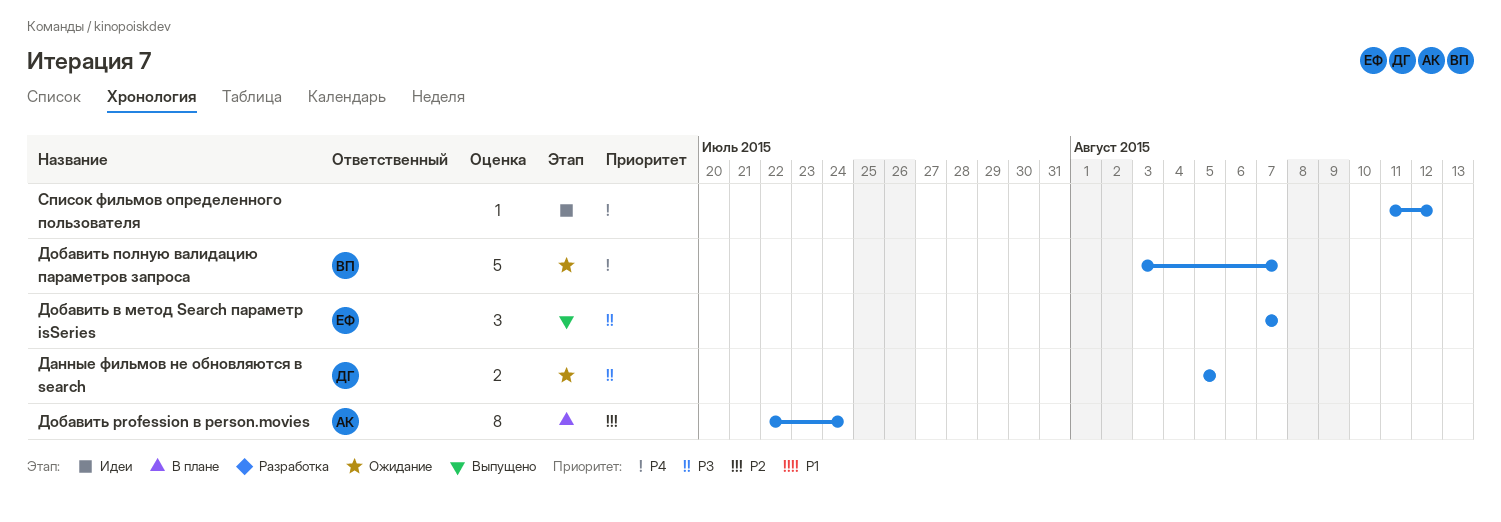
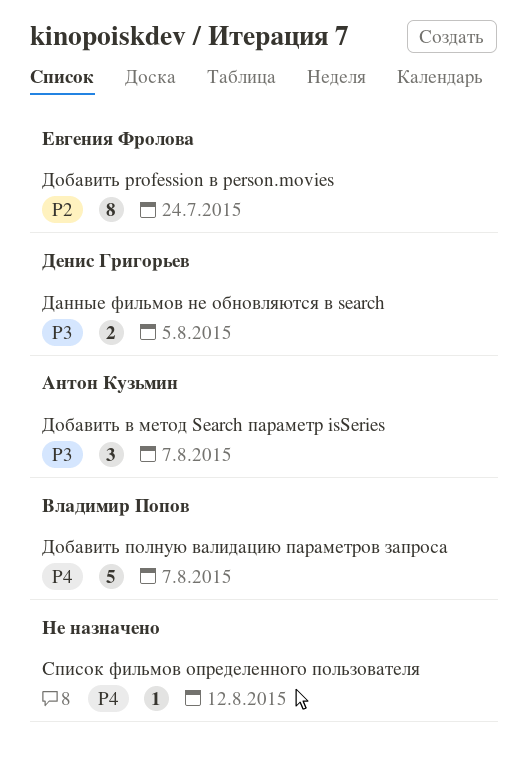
Добавить profession в person.movies, owner: Антон Кузьмин -> Евгения Фролова
Добавить в метод Search параметр isSeries, owner: Евгения Фролова -> Антон Кузьмин

